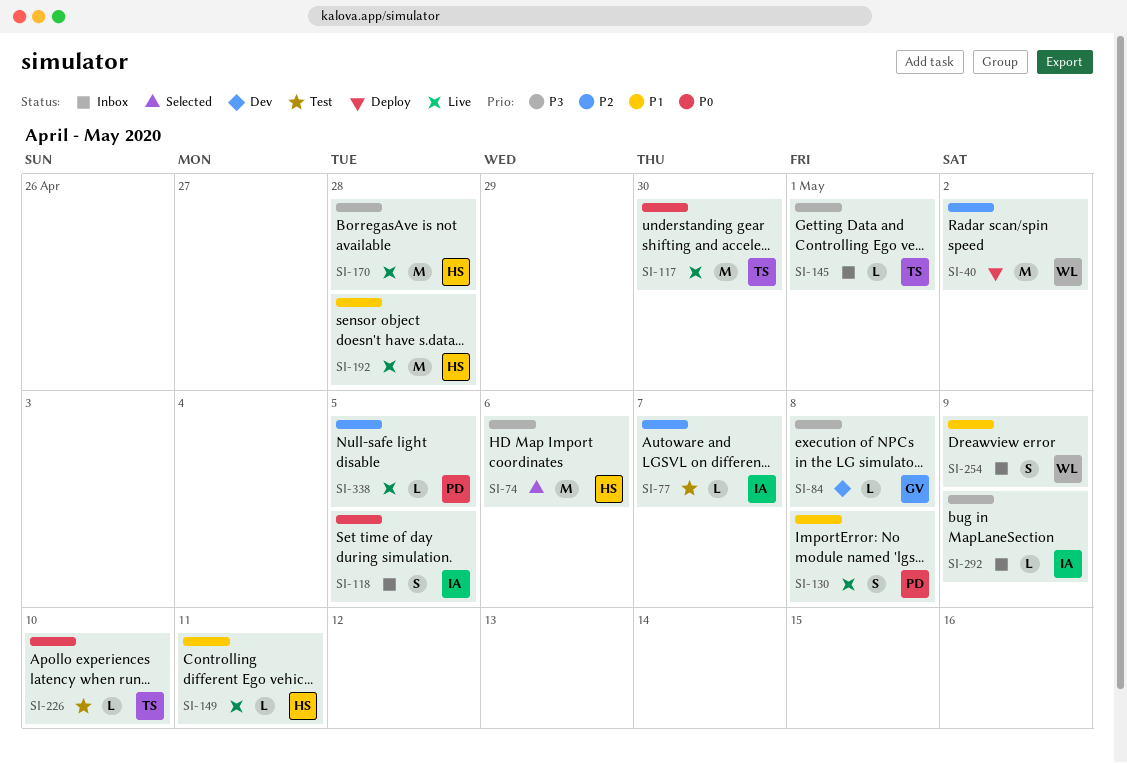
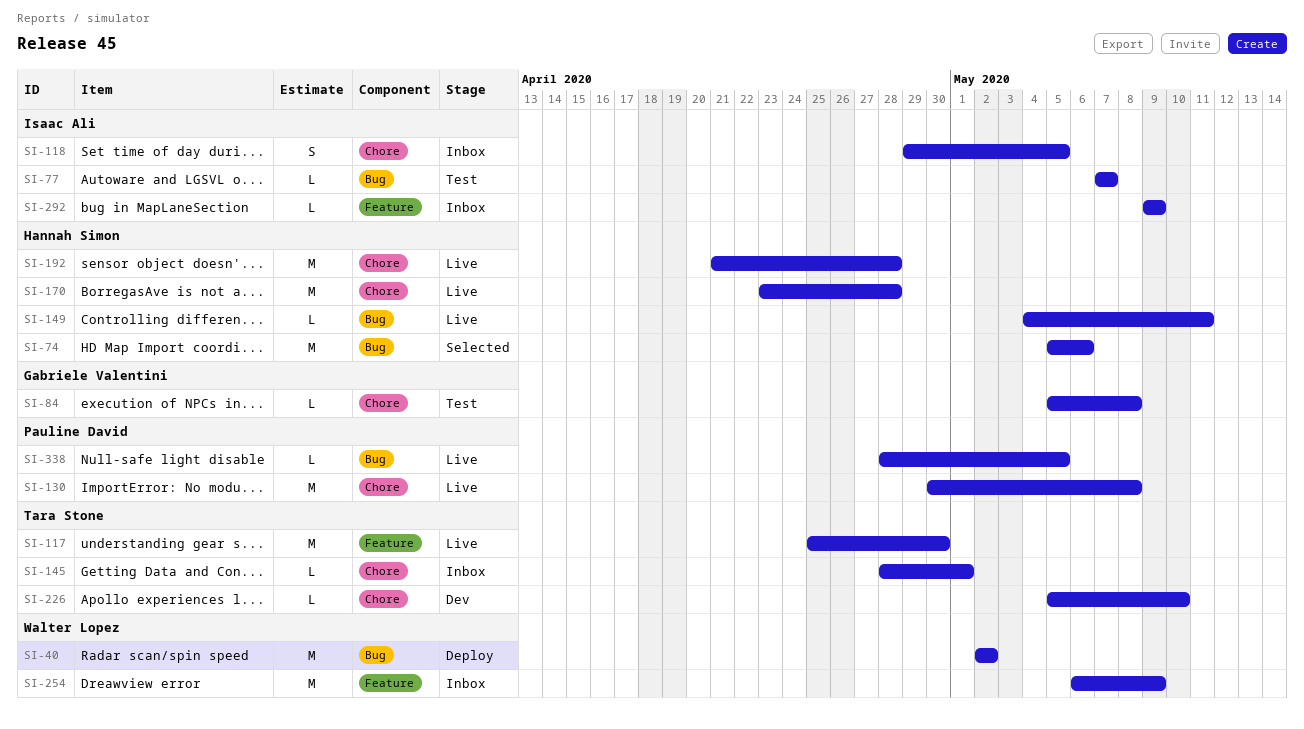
SI-84, status: Dev -> Test
SI-130, estimate: S -> M
SI-226, status: Test -> Dev
SI-254, estimate: S -> M

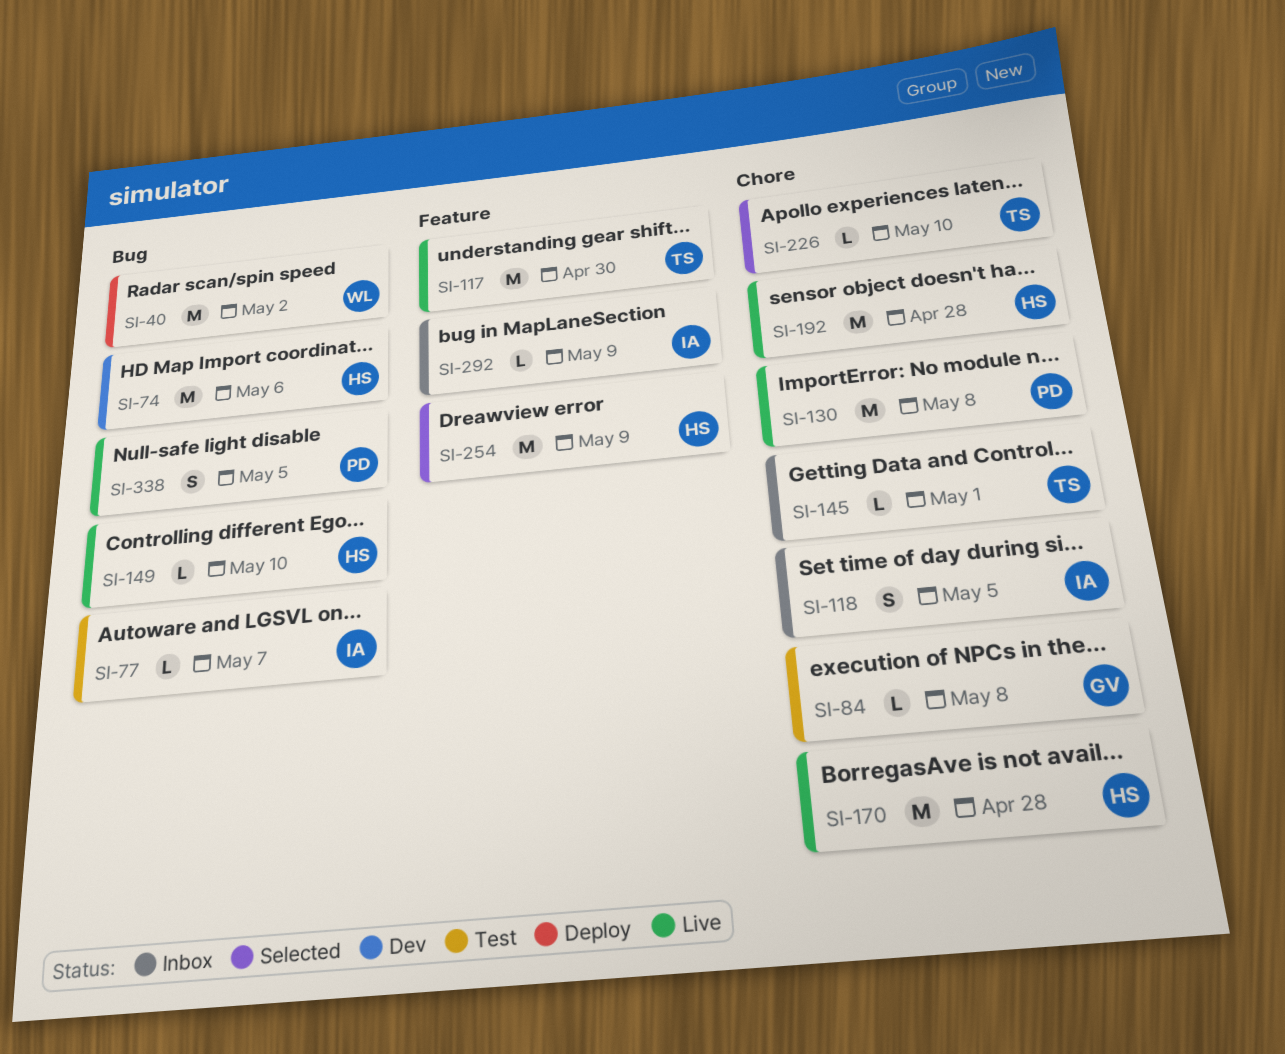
SI-74, status: Selected -> Dev
SI-149, due: May 11 -> May 10
SI-226, status: Dev -> Selected
SI-254, status: Inbox -> Selected
SI-254, owner: Walter Lopez -> Hannah Simon
SI-338, estimate: L -> S

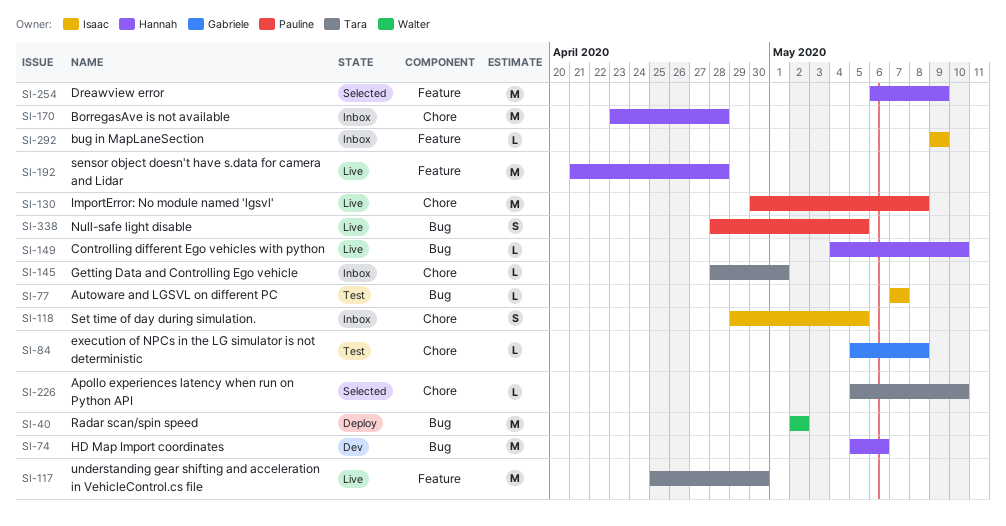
SI-170, status: Live -> Inbox
SI-192, label: Chore -> Feature

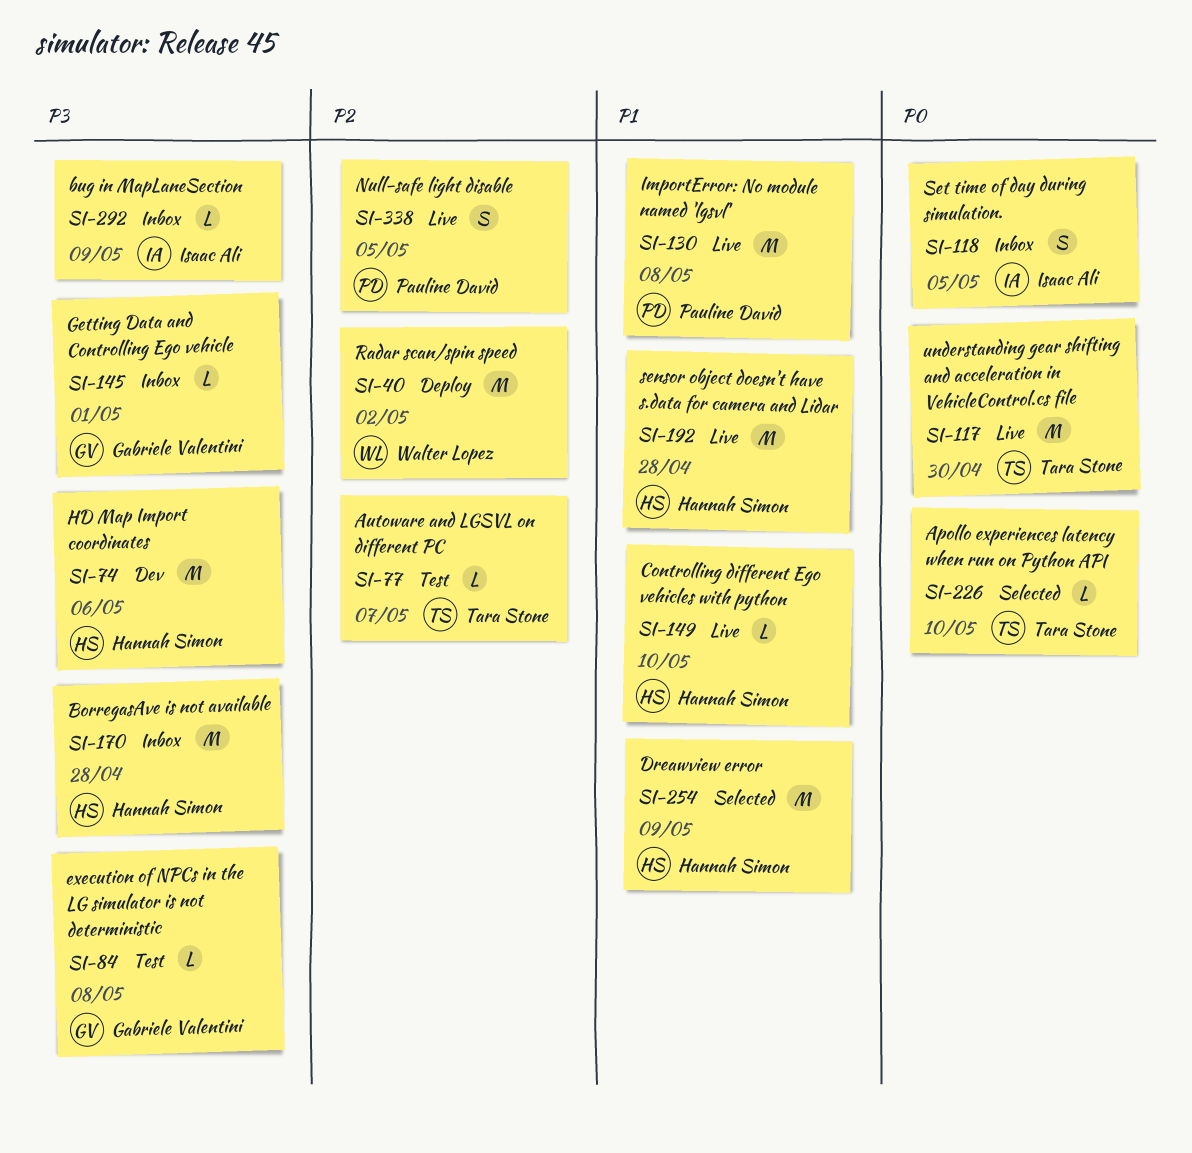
SI-77, owner: Isaac Ali -> Tara Stone
SI-145, owner: Tara Stone -> Gabriele Valentini

